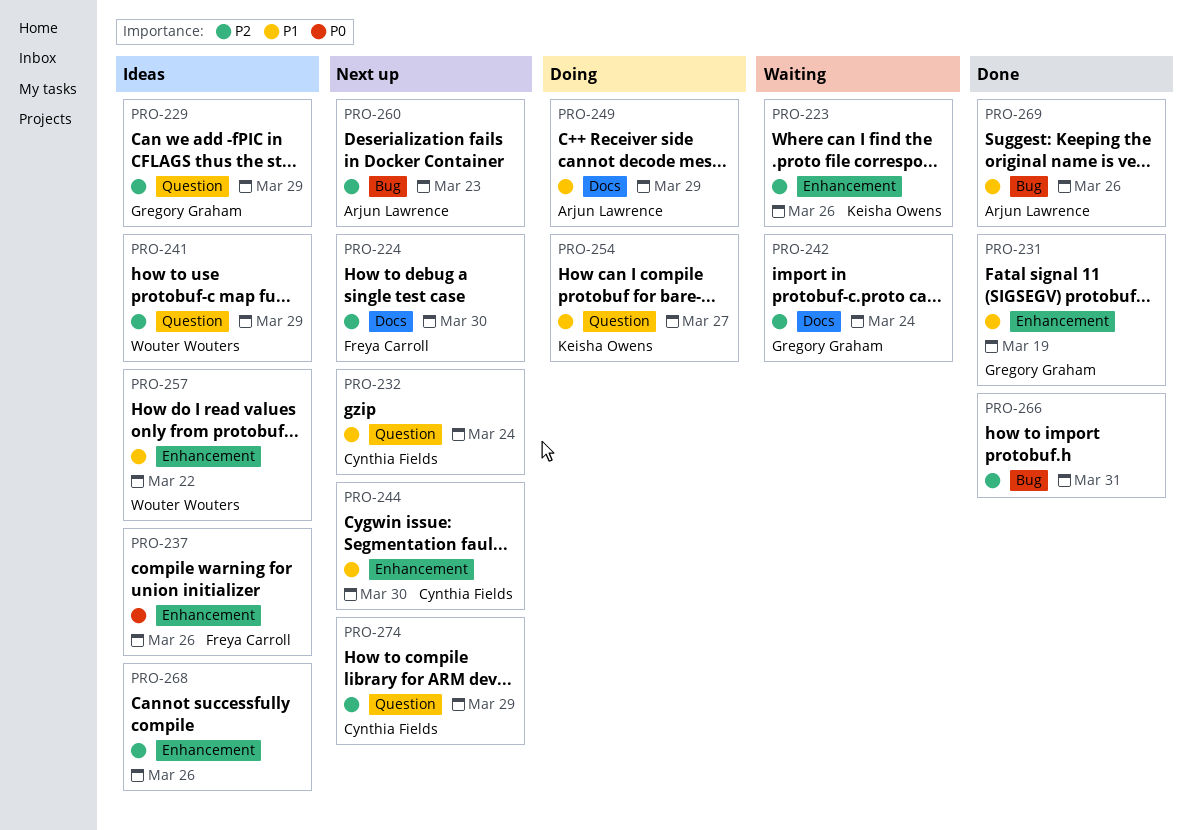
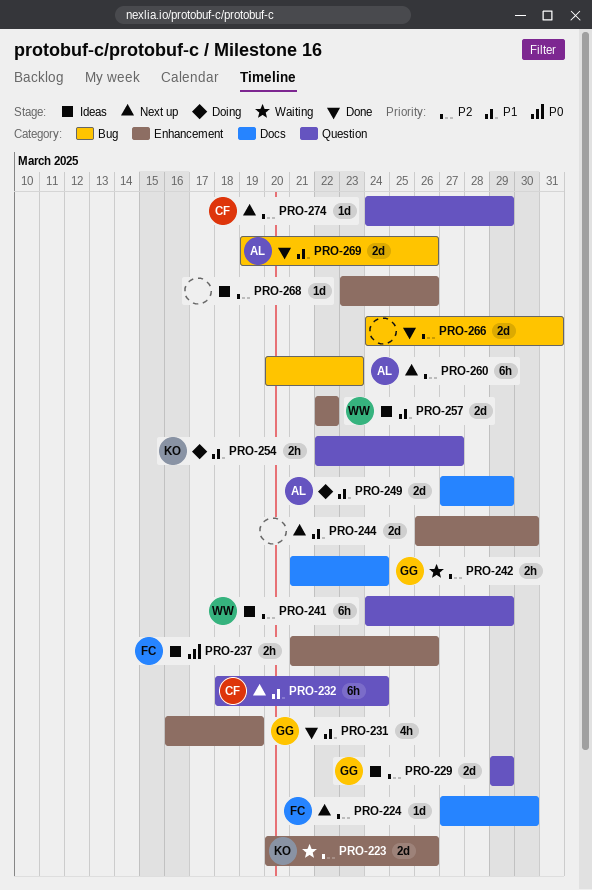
PRO-244, owner: Cynthia Fields -> none

